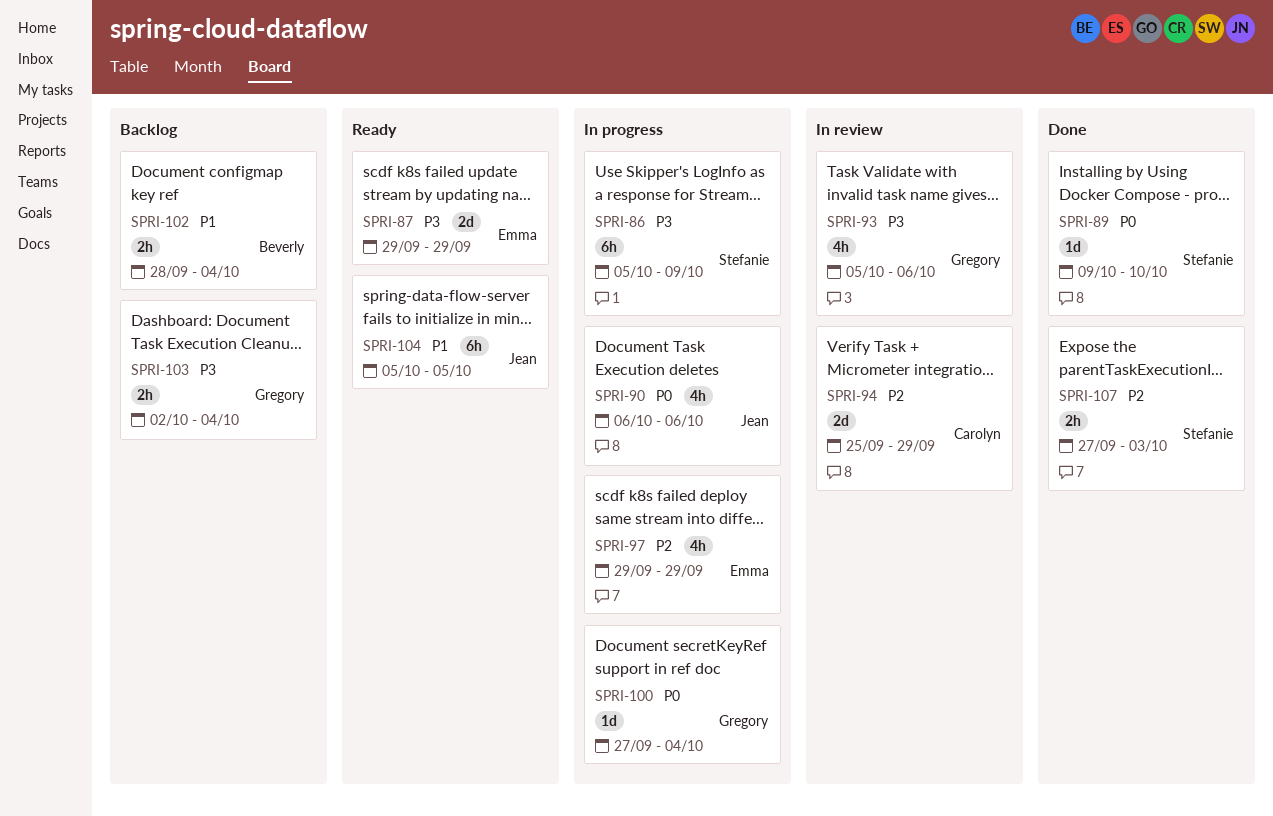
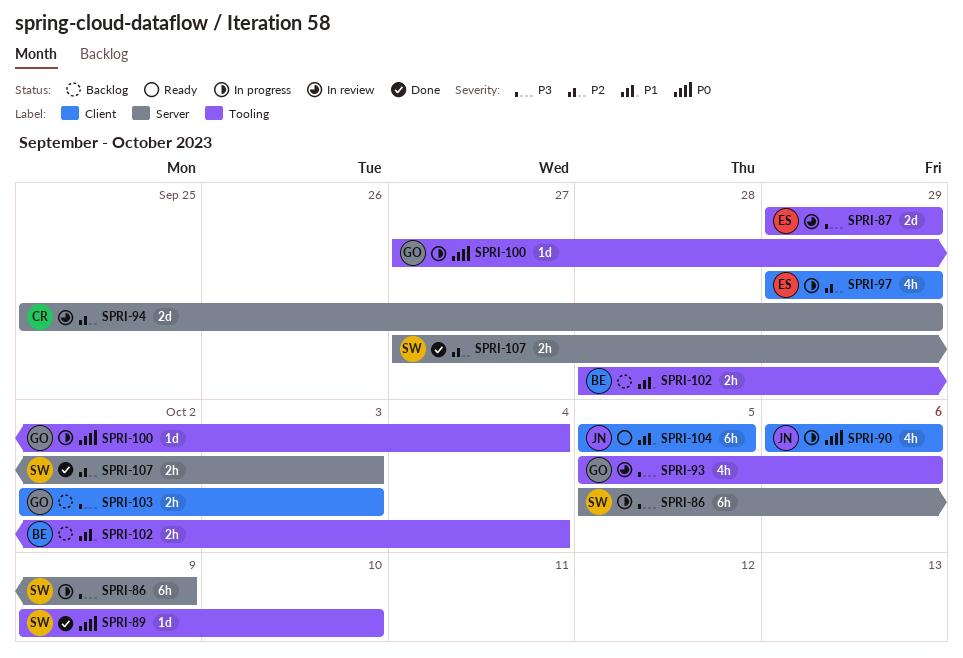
SPRI-87, status: Ready -> In review
SPRI-103, due: Oct 4 -> Oct 3

